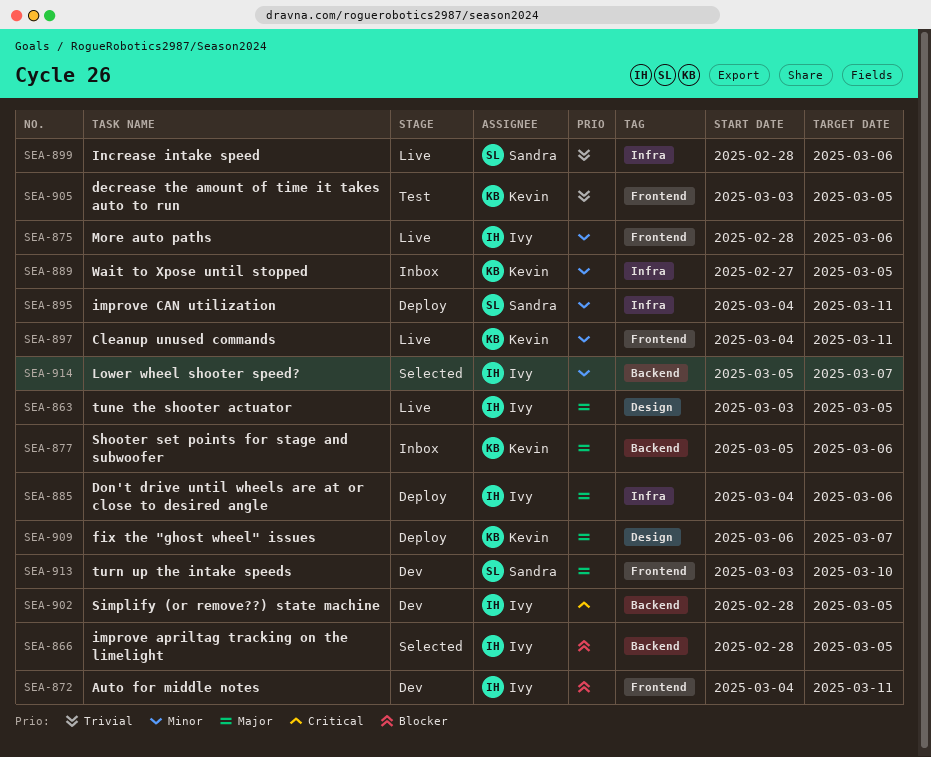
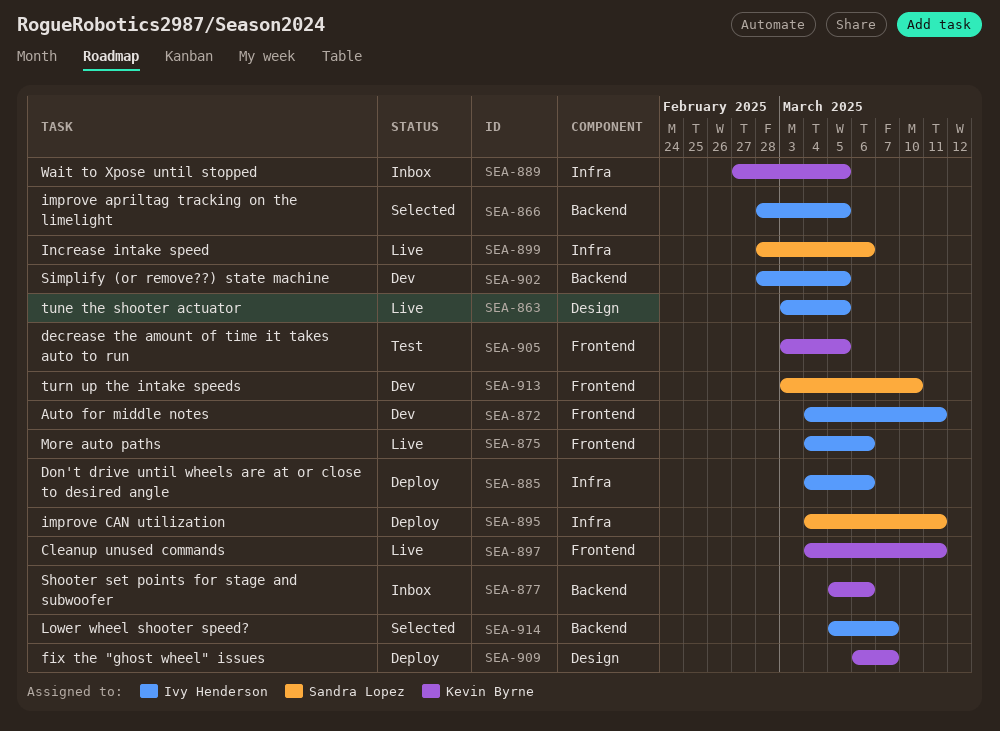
SEA-875, start: Feb 28 -> Mar 4

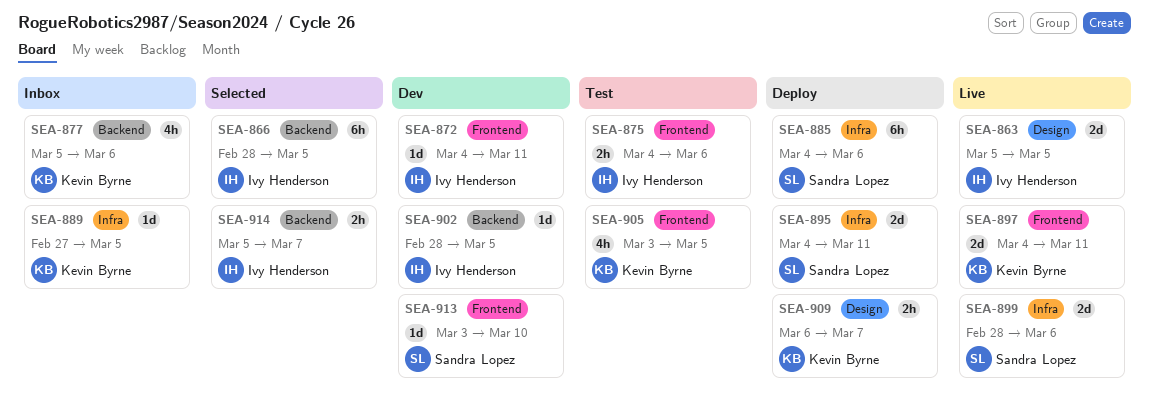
SEA-863, start: Mar 3 -> Mar 5
SEA-875, status: Live -> Test
SEA-885, owner: Ivy Henderson -> Sandra Lopez

